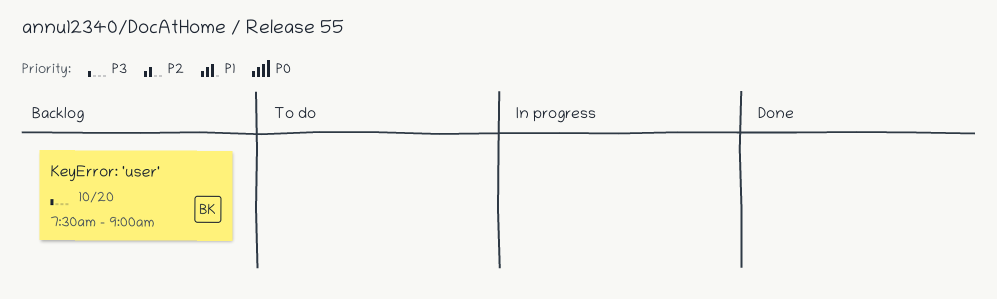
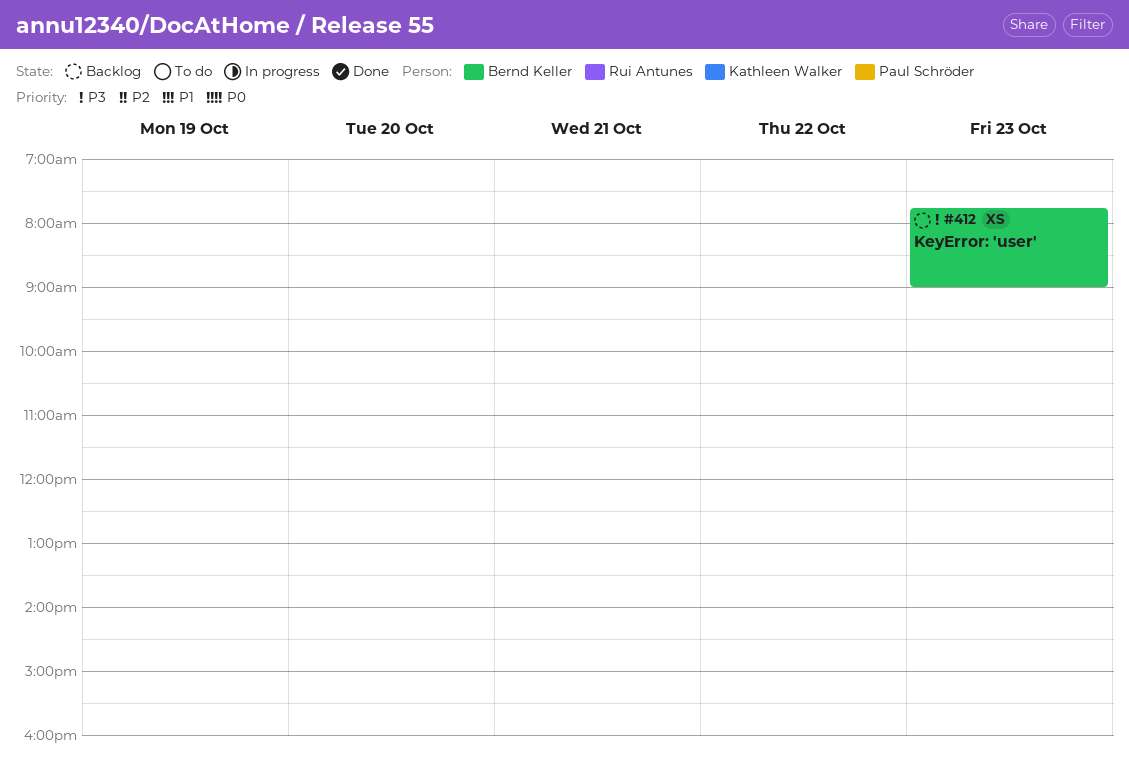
KeyError: 'user', day: Oct 20 -> Oct 23
KeyError: 'user', begins: 07:30 -> 07:45

